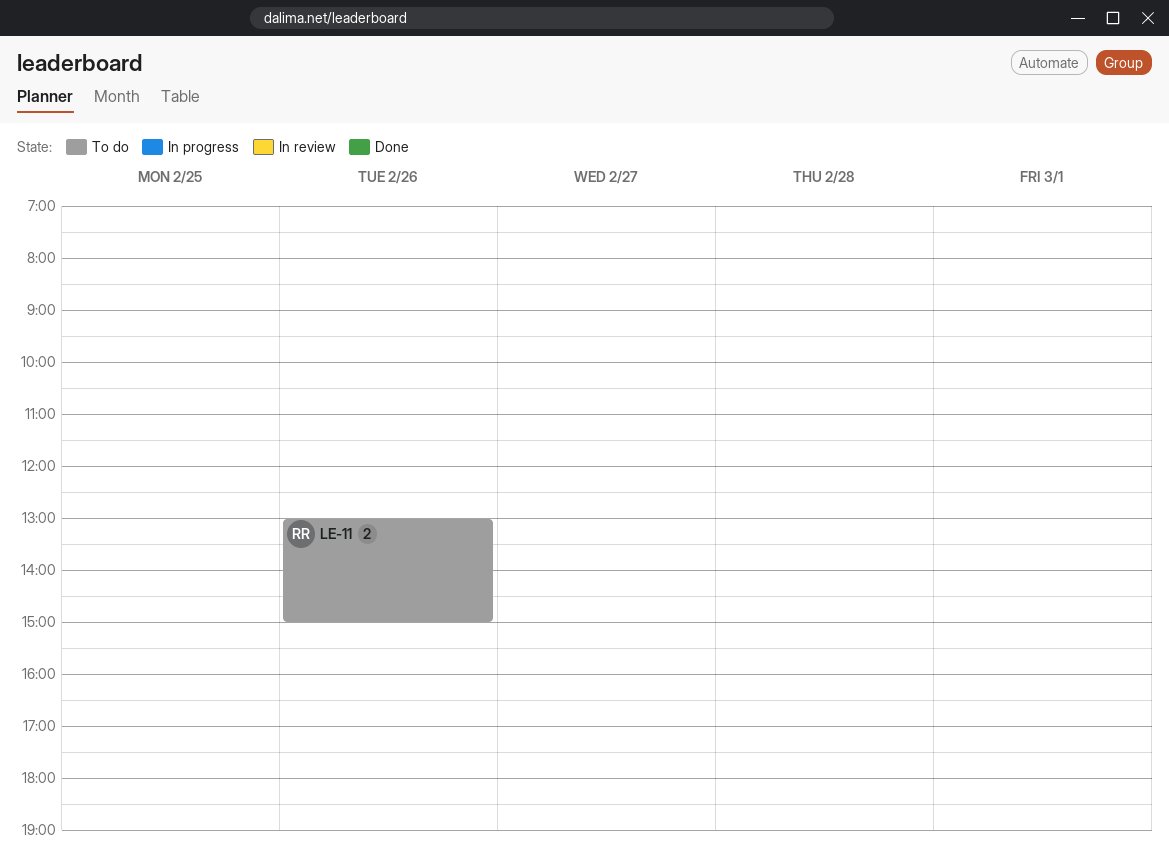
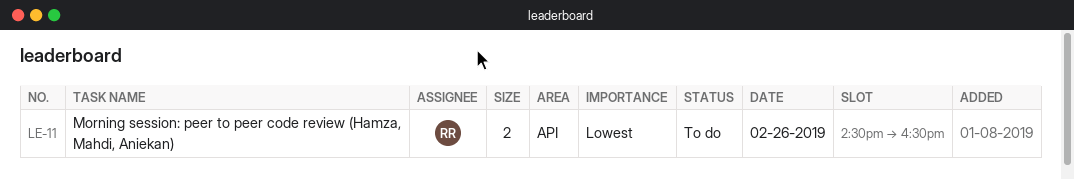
LE-11, begins: 13:00 -> 14:30
LE-11, ends: 15:00 -> 16:30

